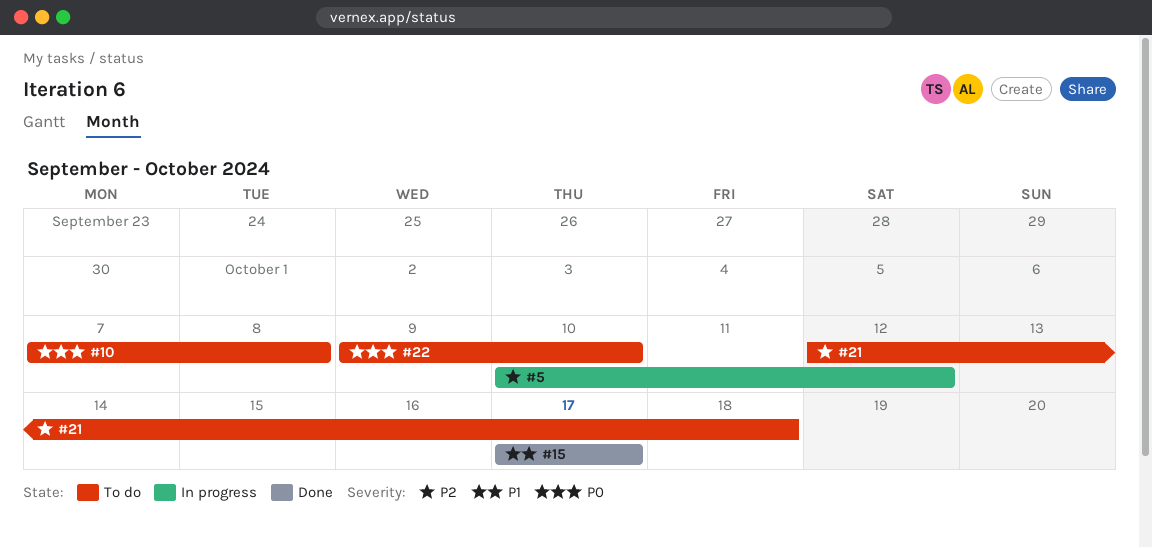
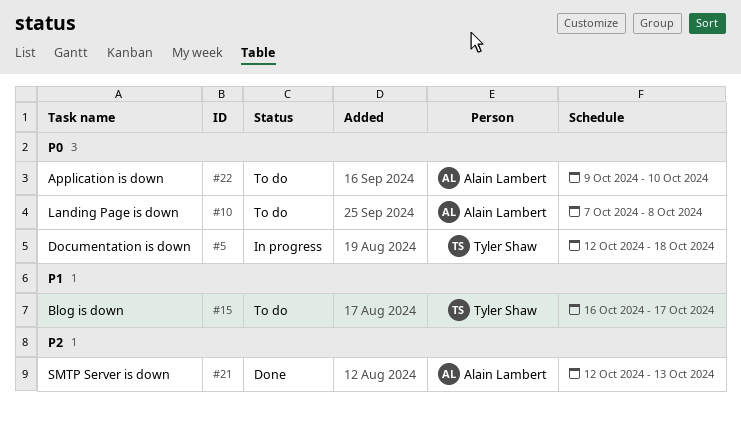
#5, priority: P2 -> P0
#5, start: Oct 10 -> Oct 12
#5, due: Oct 12 -> Oct 18
#15, status: Done -> To do
#15, start: Oct 17 -> Oct 16
#21, status: To do -> Done
#21, due: Oct 18 -> Oct 13

